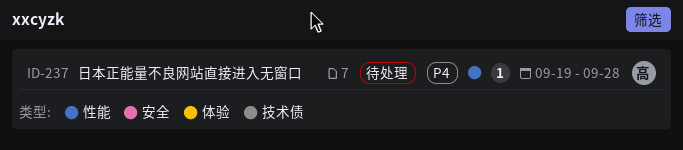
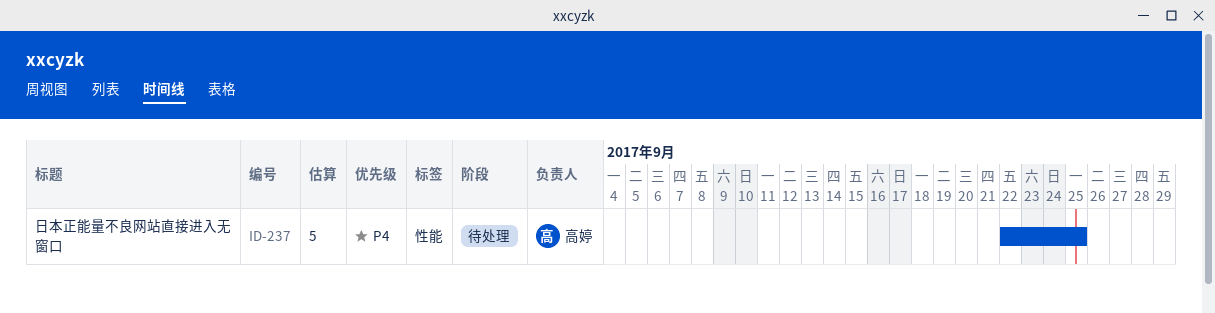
ID-237, estimate: 1 -> 5
ID-237, start: Sep 19 -> Sep 22
ID-237, due: Sep 28 -> Sep 25

